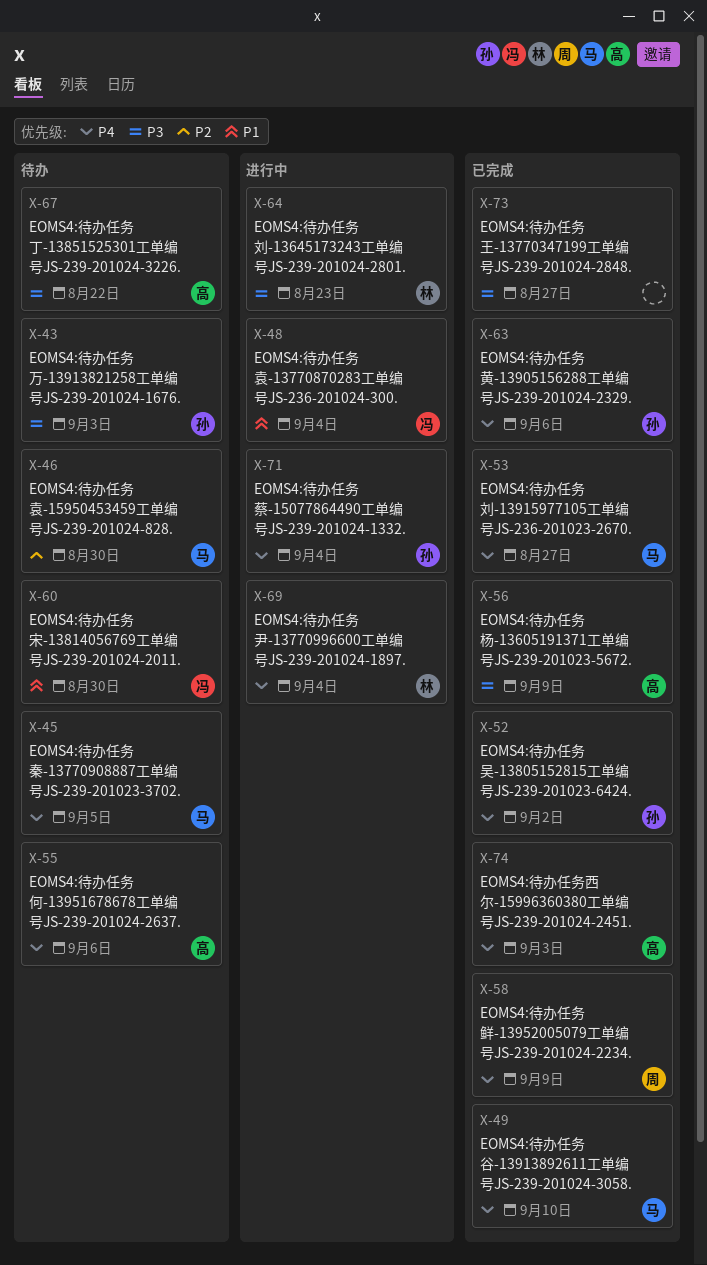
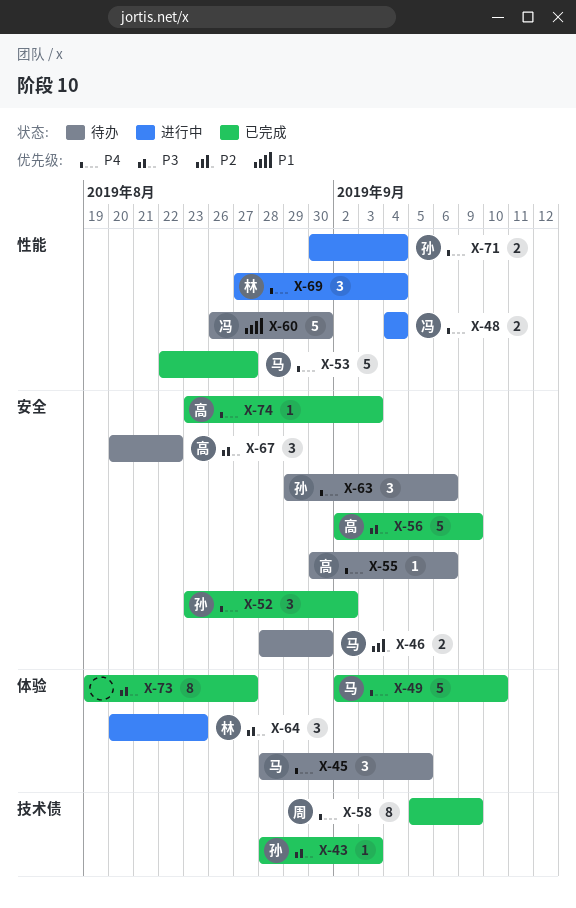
X-43, status: 待办 -> 已完成
X-48, priority: P1 -> P4
X-63, status: 已完成 -> 待办

